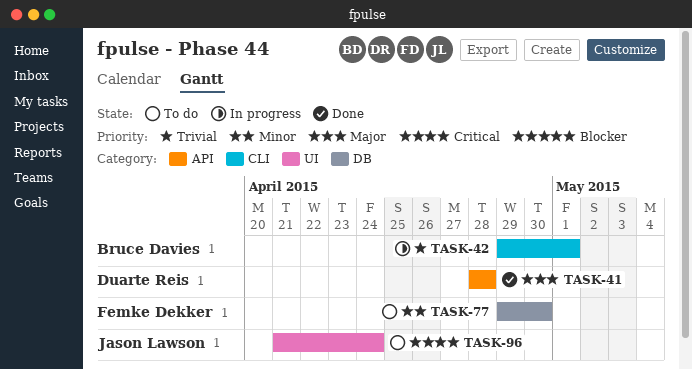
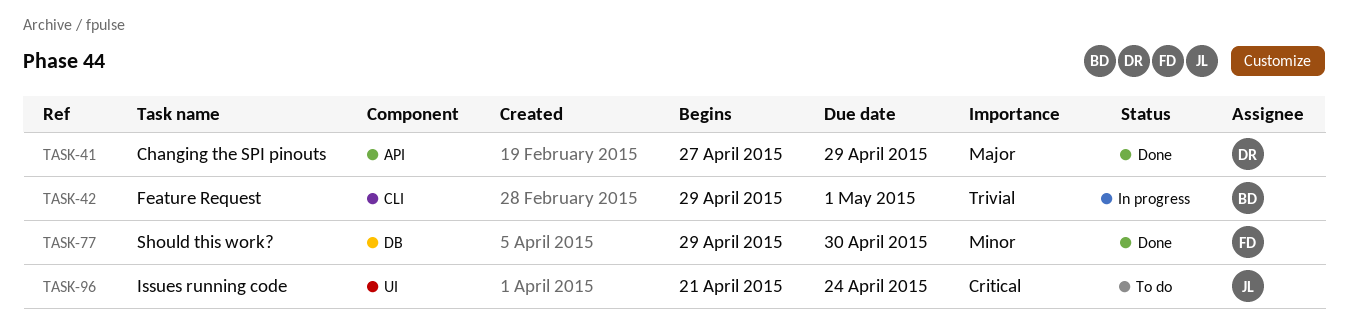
TASK-41, start: Apr 28 -> Apr 27
TASK-41, due: Apr 28 -> Apr 29
TASK-77, status: To do -> Done

